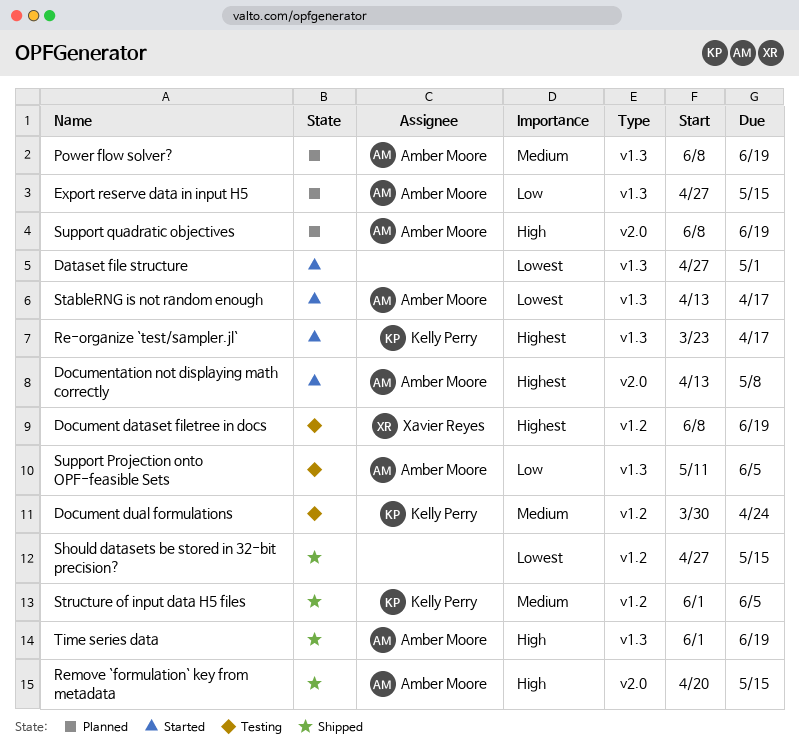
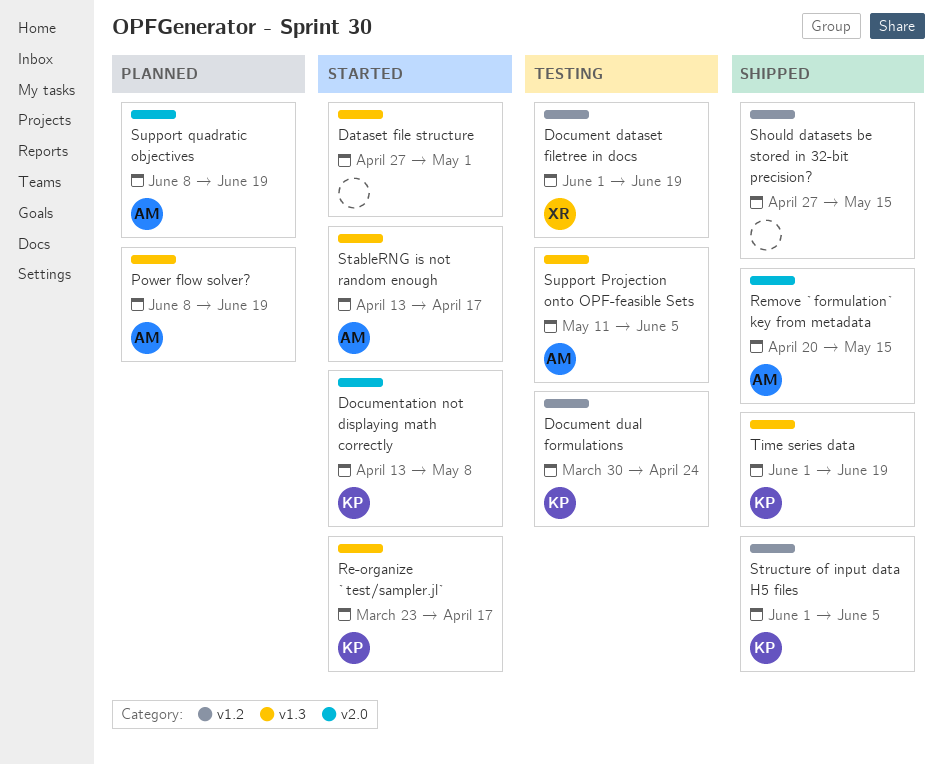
Document dataset filetree in docs, start: Jun 8 -> Jun 1
Documentation not displaying math correctly, owner: Amber Moore -> Kelly Perry
Export reserve data in input H5: present -> none
Time series data, owner: Amber Moore -> Kelly Perry

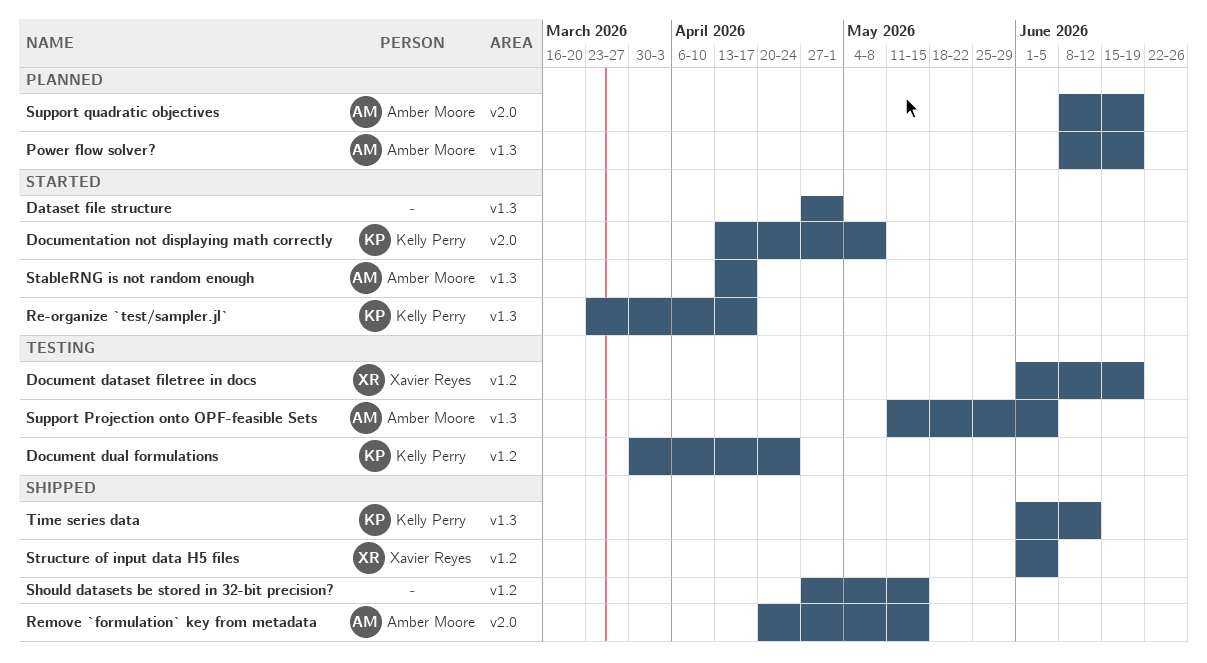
Structure of input data H5 files, owner: Kelly Perry -> Xavier Reyes
Time series data, due: Jun 19 -> Jun 12

